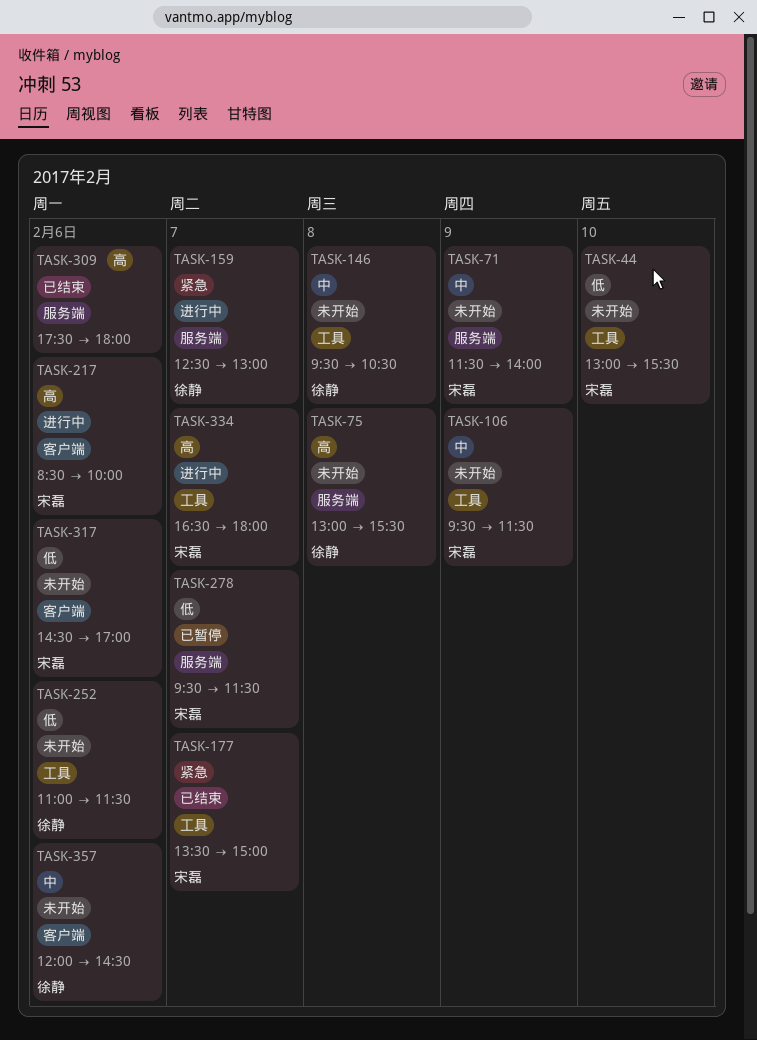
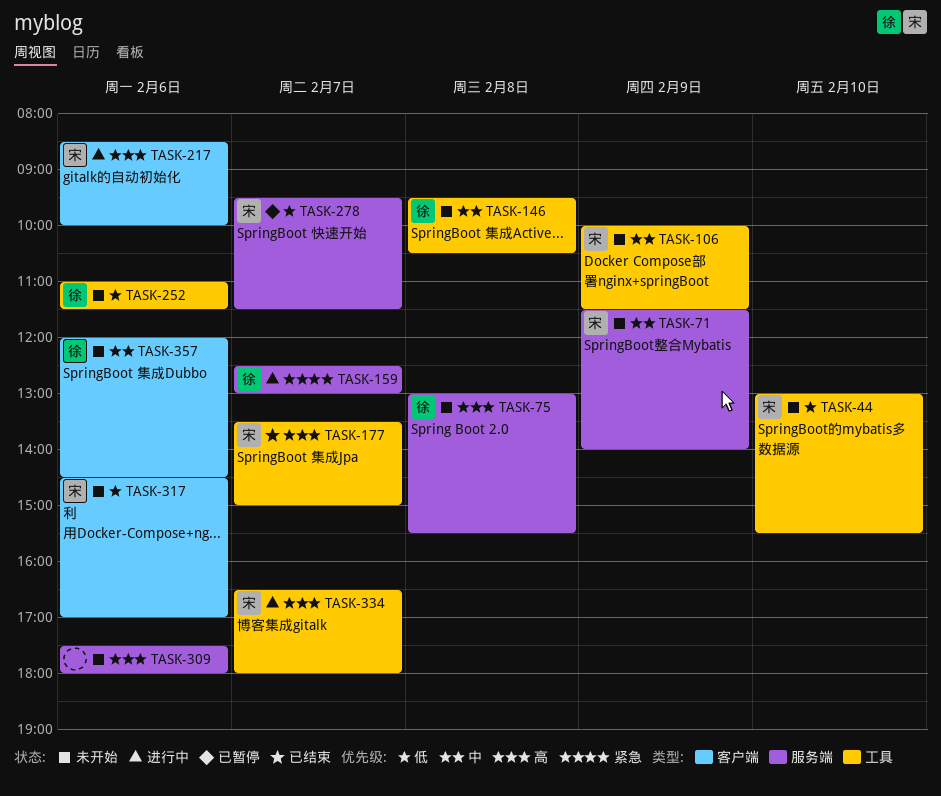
TASK-106, begins: 09:30 -> 10:00
TASK-177, priority: 紧急 -> 高
TASK-309, status: 已结束 -> 未开始

